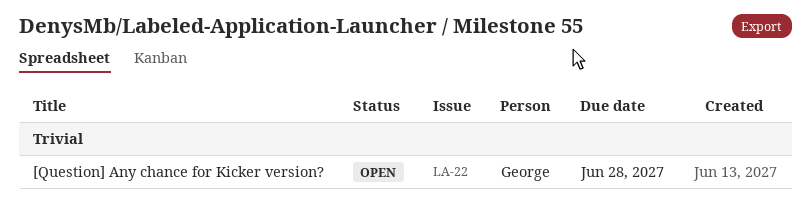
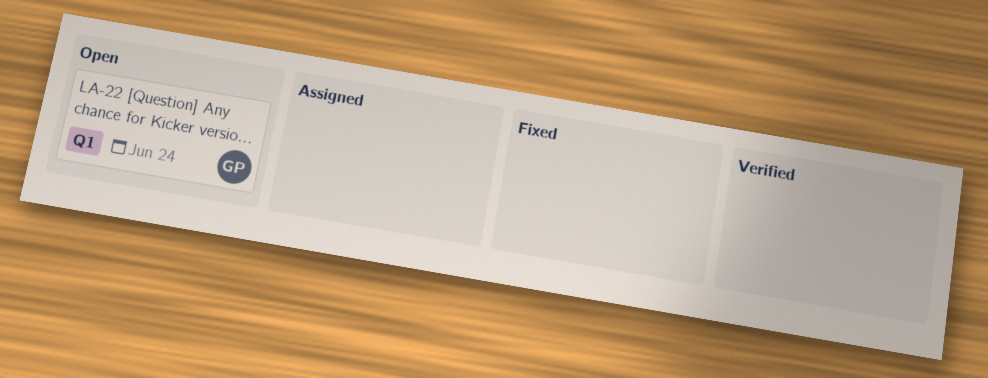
LA-22, due: Jun 28 -> Jun 24

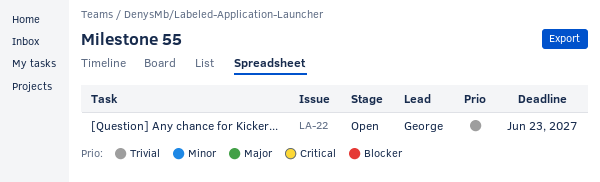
LA-22, due: Jun 24 -> Jun 23

